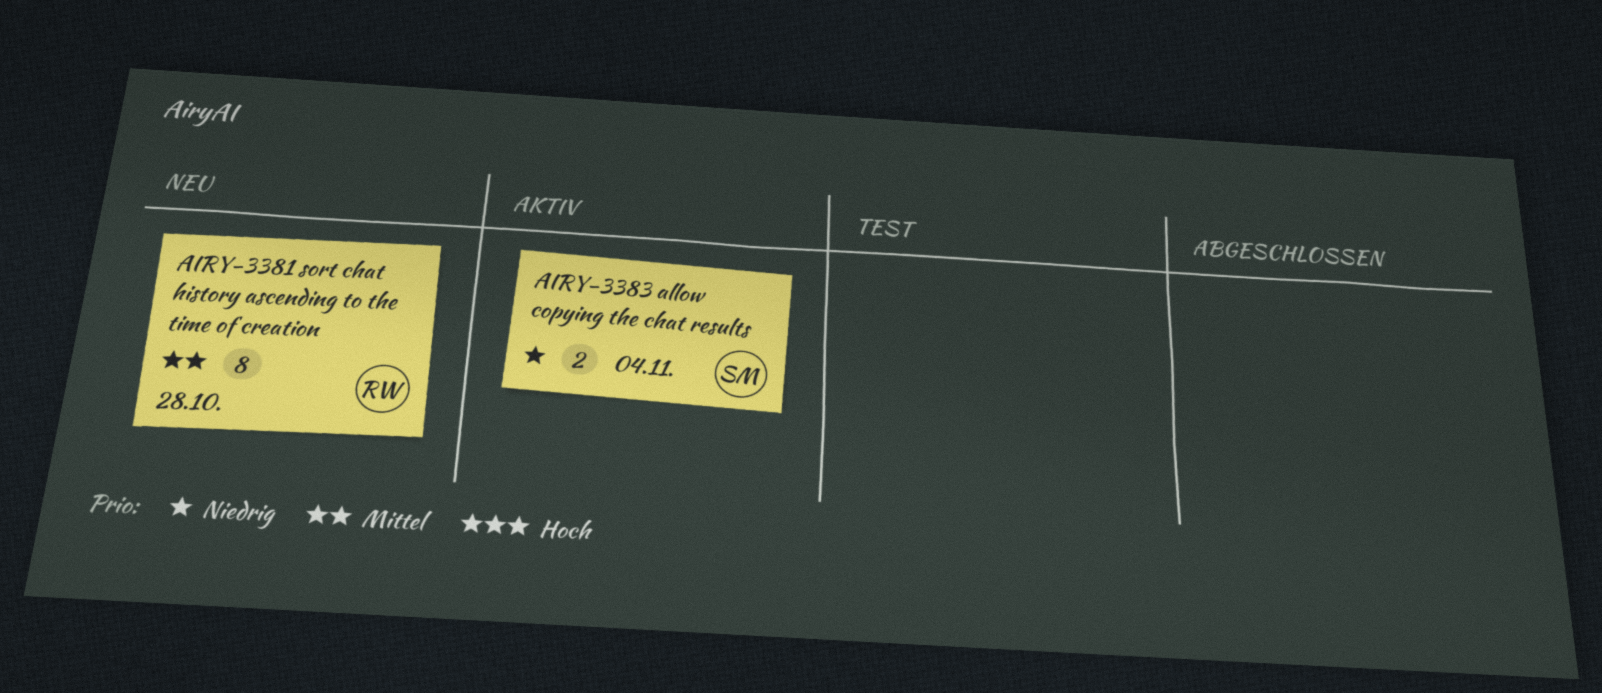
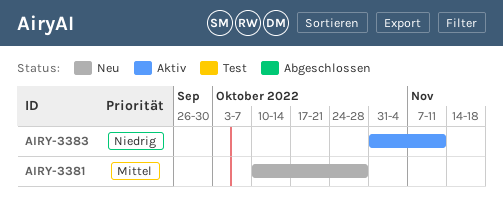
AIRY-3383, due: Nov 4 -> Nov 11

